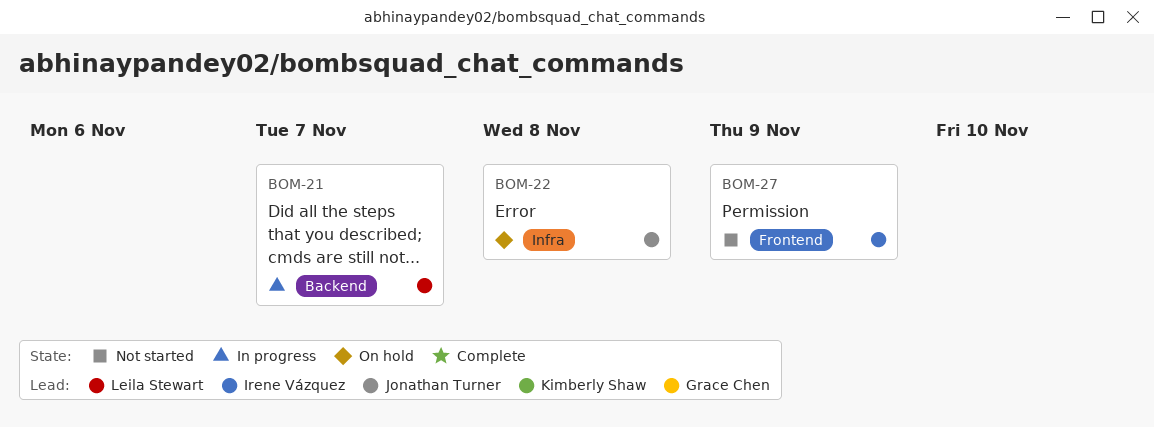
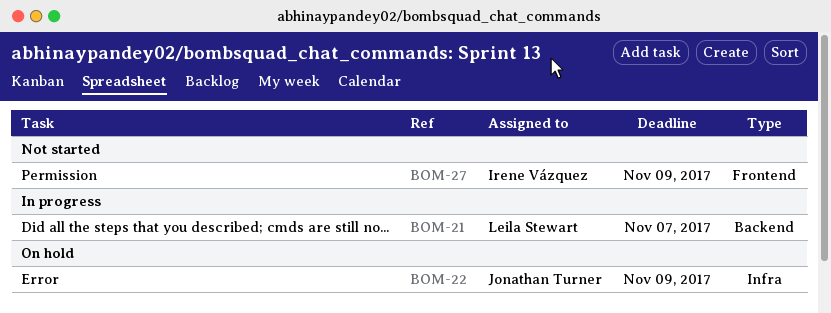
BOM-22, due: Nov 8 -> Nov 9

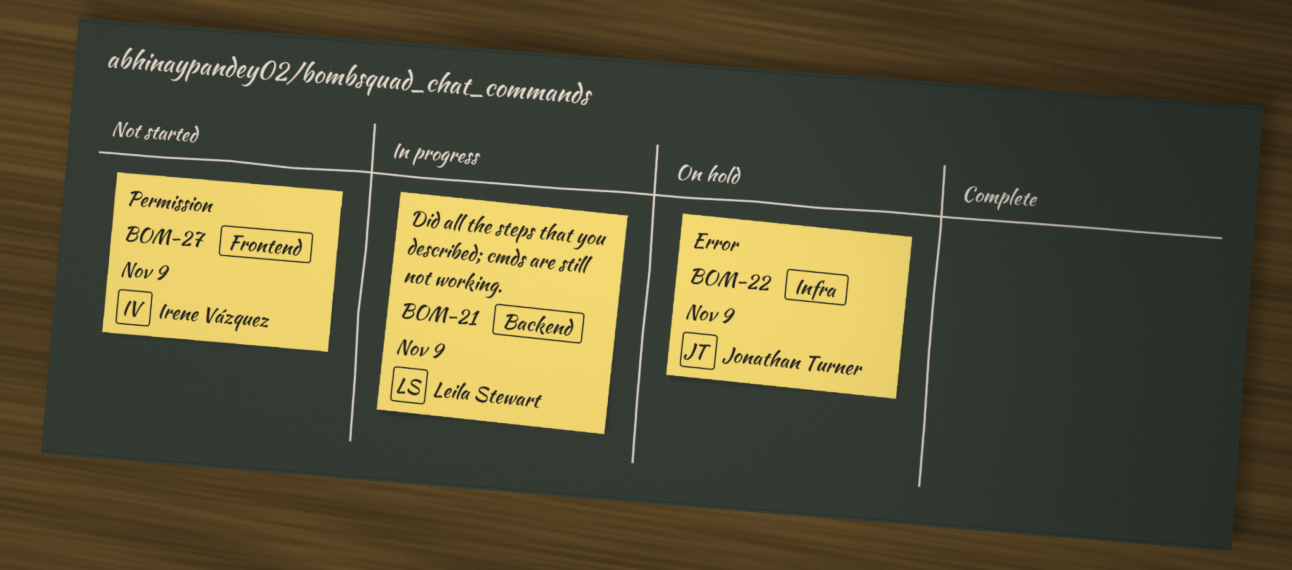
BOM-21, due: Nov 7 -> Nov 9

